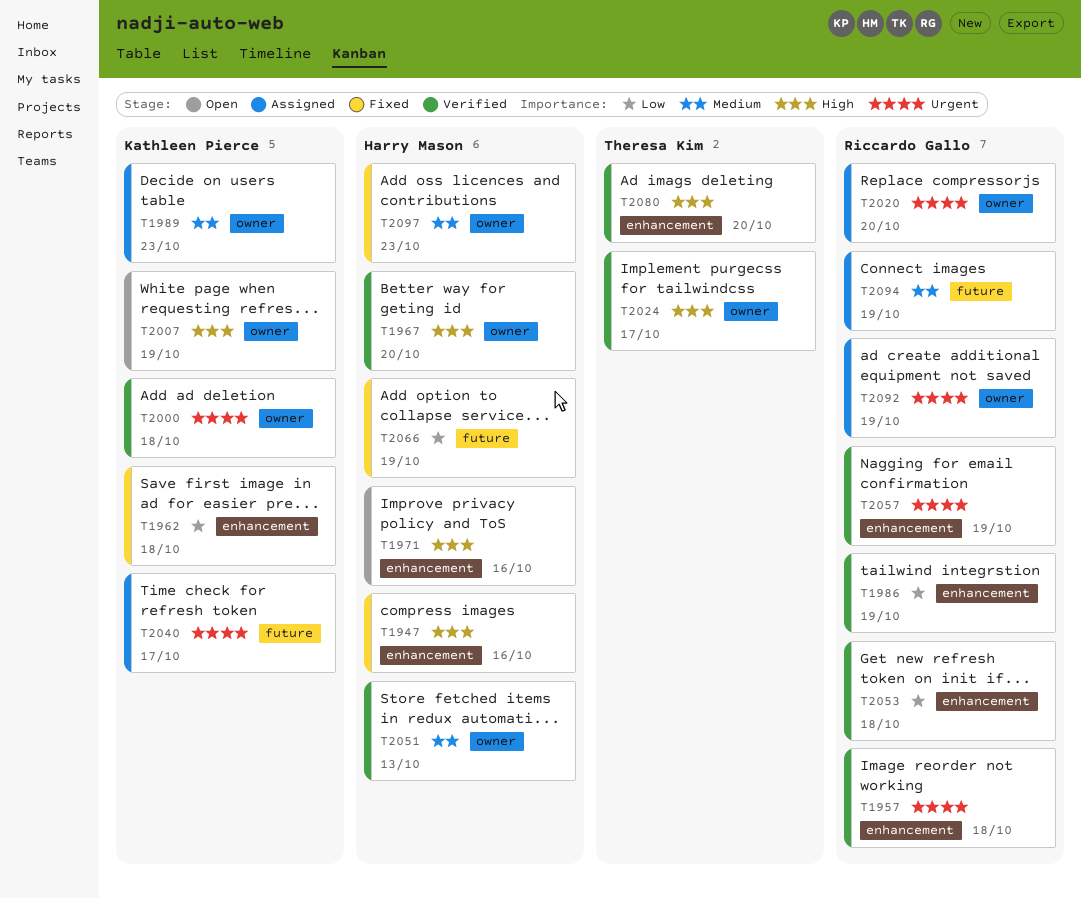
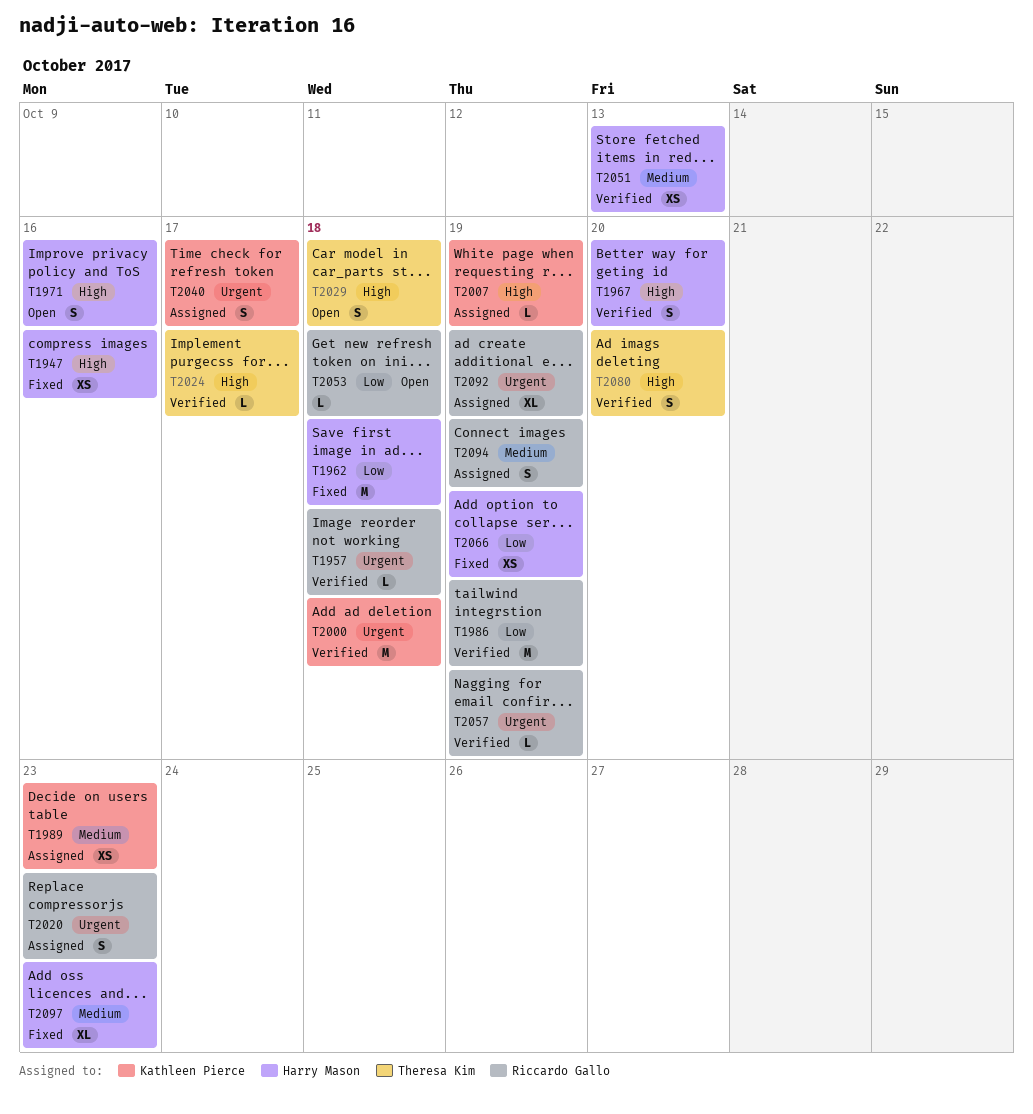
T1962, owner: Kathleen Pierce -> Harry Mason
T2007, status: Open -> Assigned
T2020, due: Oct 20 -> Oct 23
T2029: none -> present
T2053, status: Verified -> Open

